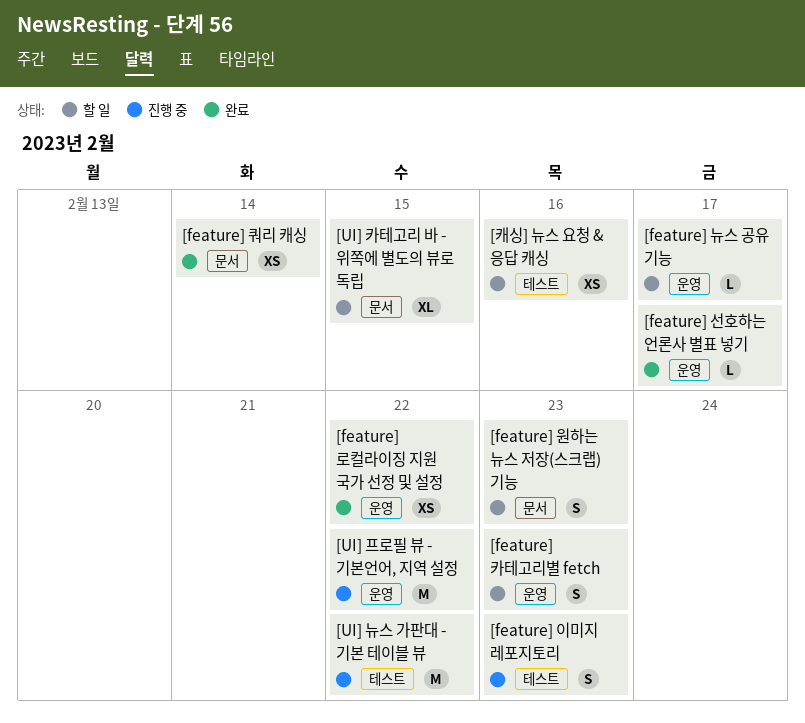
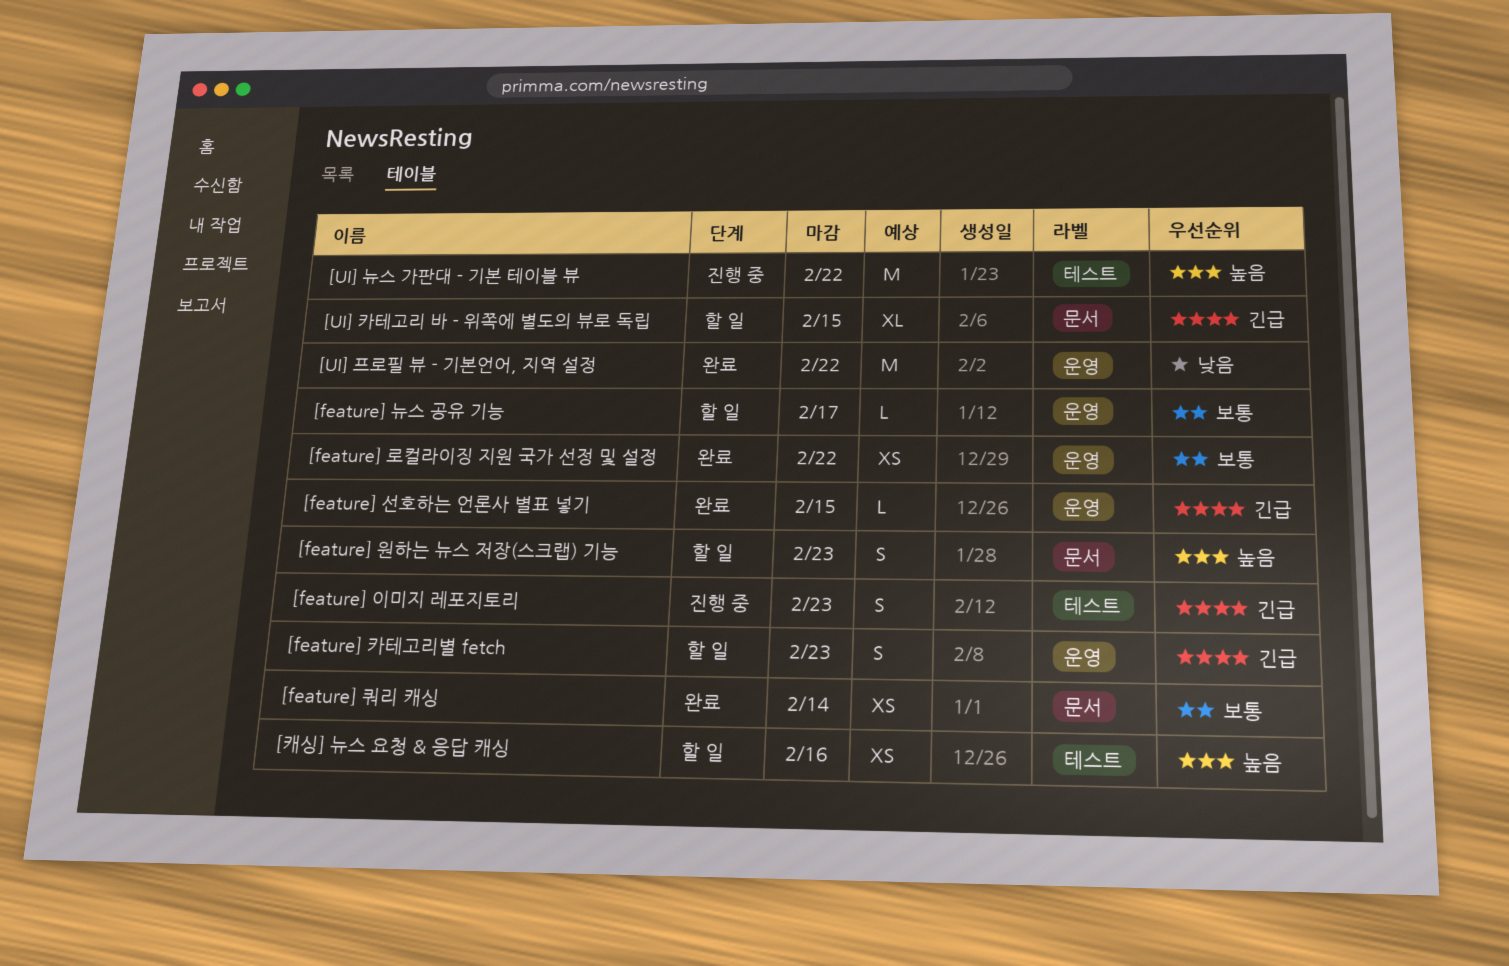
[feature] 선호하는 언론사 별표 넣기, due: Feb 17 -> Feb 15
[UI] 프로필 뷰 - 기본언어, 지역 설정, status: 진행 중 -> 완료

